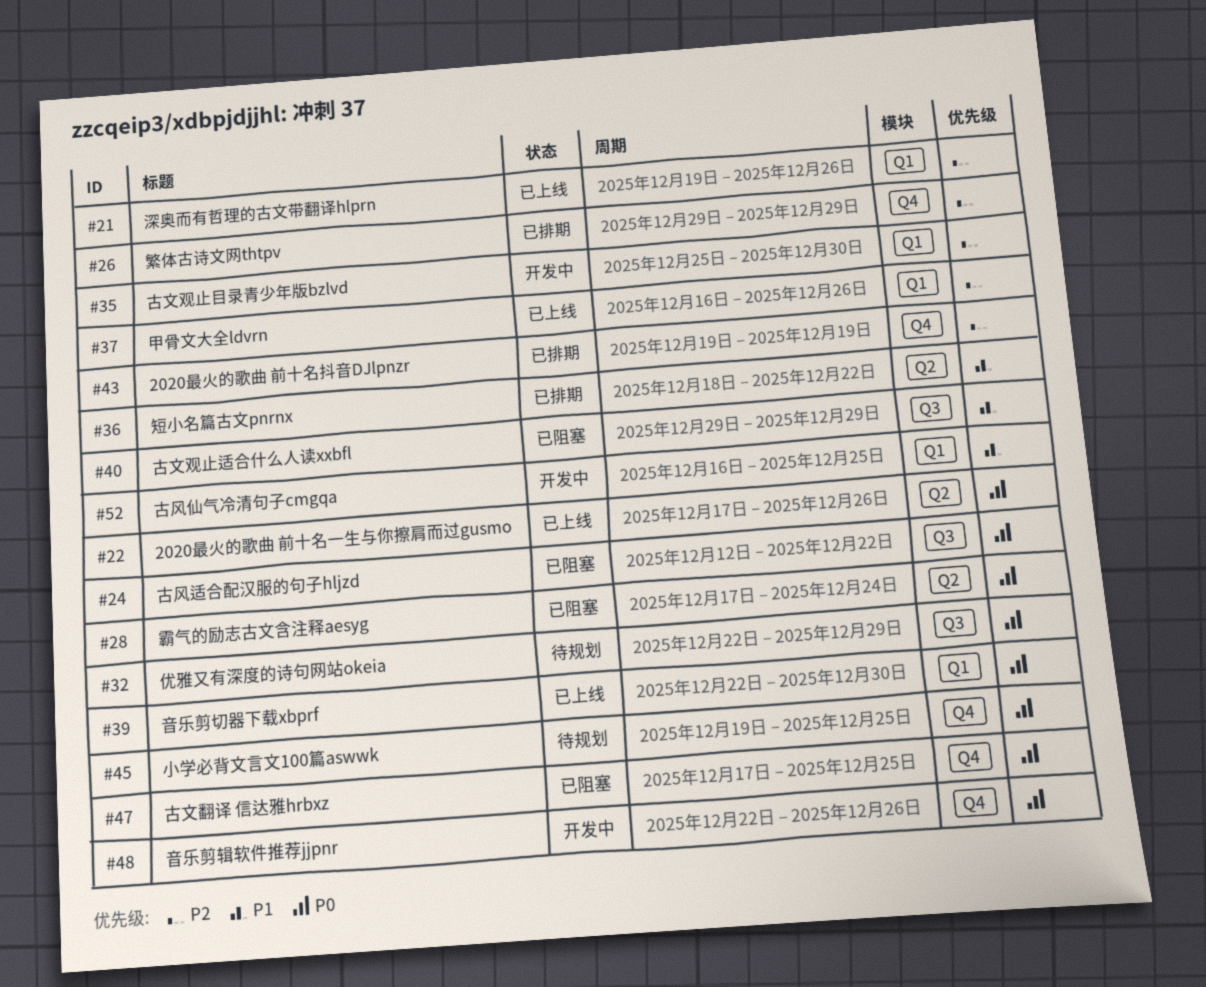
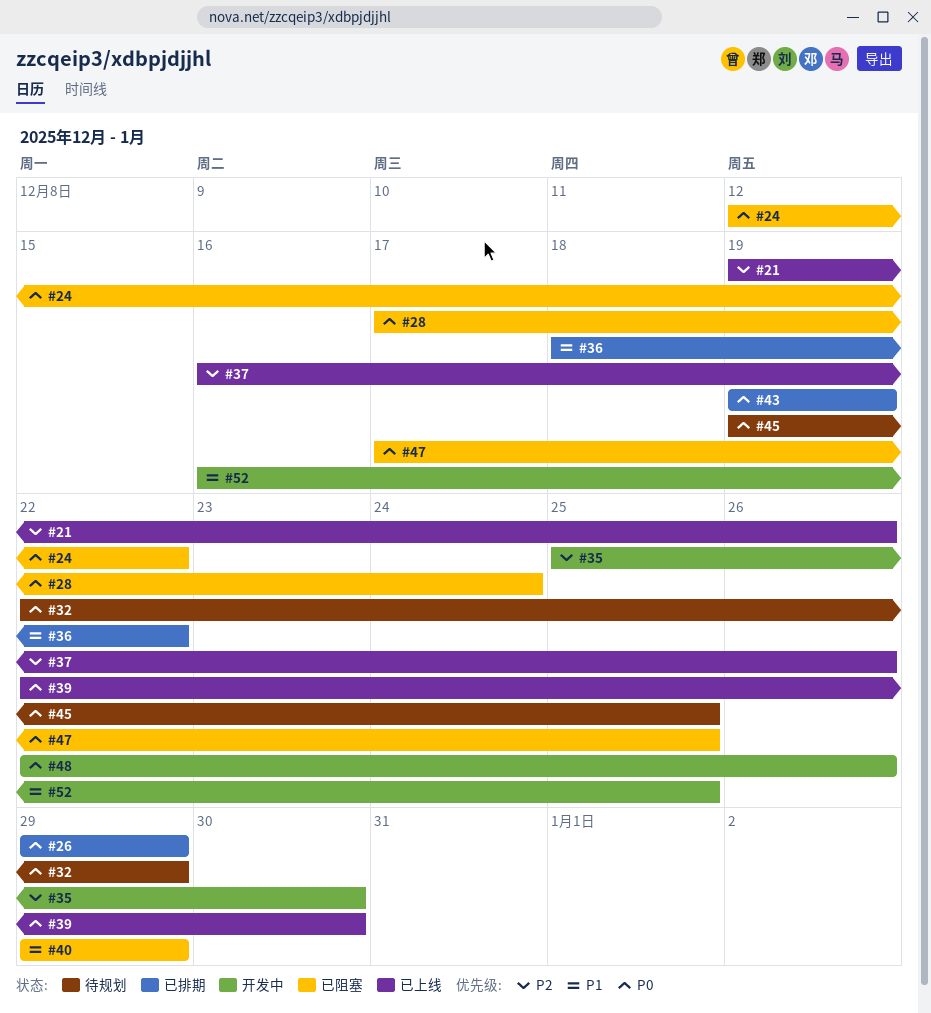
#22: present -> none
#26, priority: P2 -> P0
#43, priority: P2 -> P0

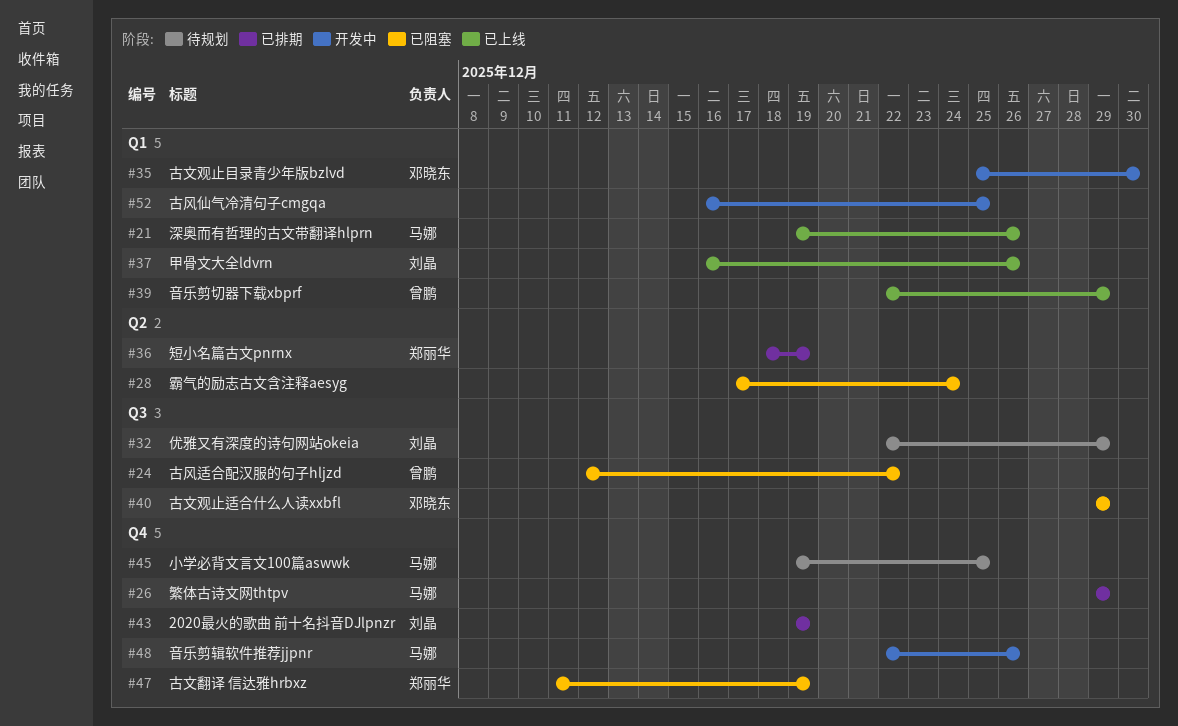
#36, due: Dec 22 -> Dec 19
#39, due: Dec 30 -> Dec 29
#47, start: Dec 17 -> Dec 11
#47, due: Dec 25 -> Dec 19

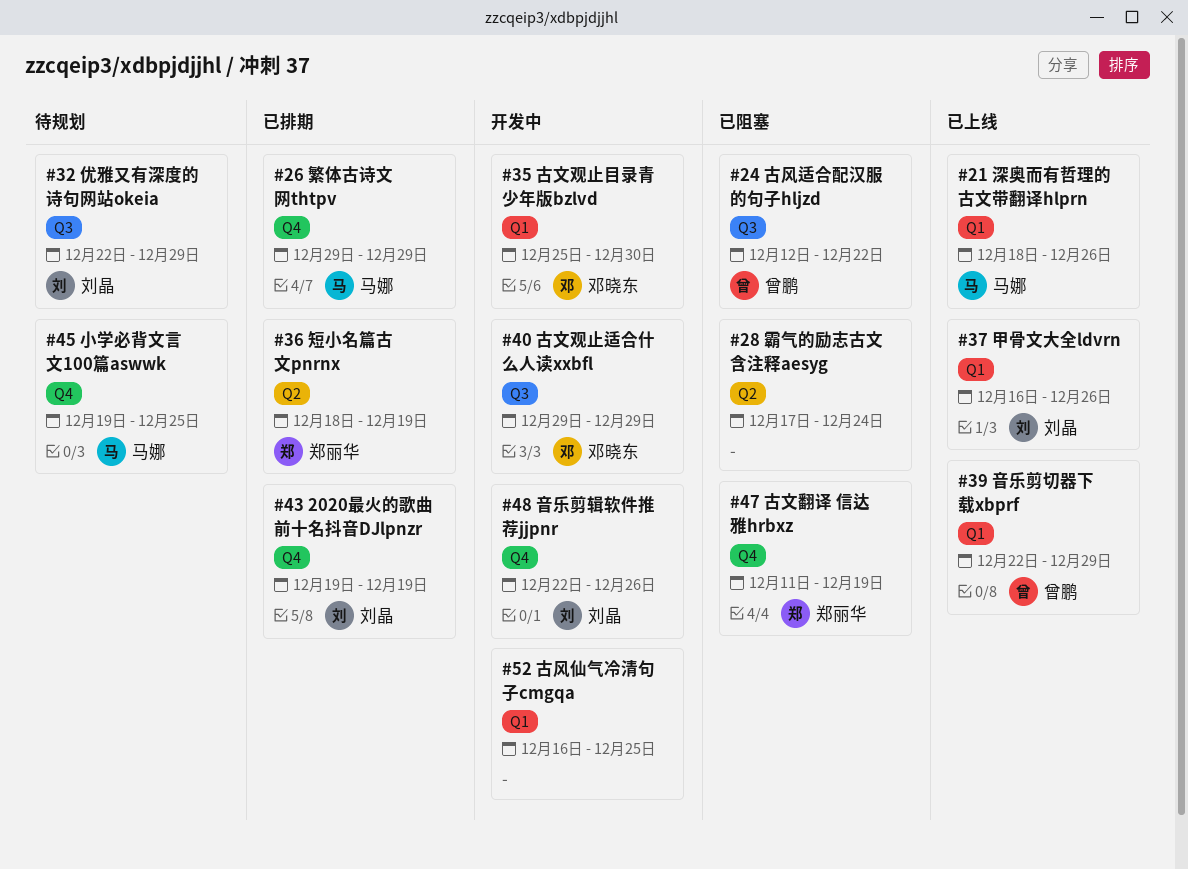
#21, start: Dec 19 -> Dec 18
#40, status: 已阻塞 -> 开发中
#48, owner: 马娜 -> 刘晶

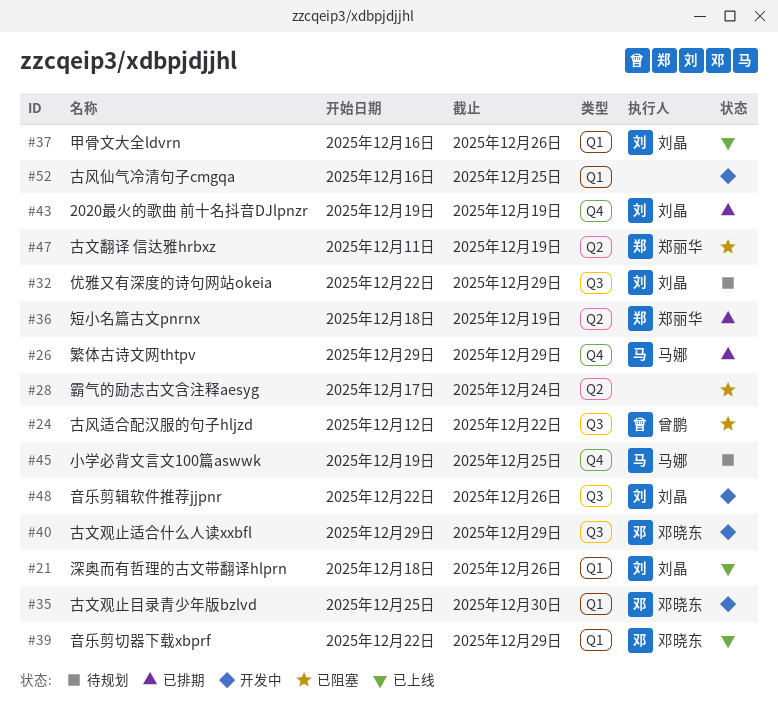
#21, owner: 马娜 -> 刘晶
#39, owner: 曾鹏 -> 邓晓东
#47, label: Q4 -> Q2
#48, label: Q4 -> Q3

